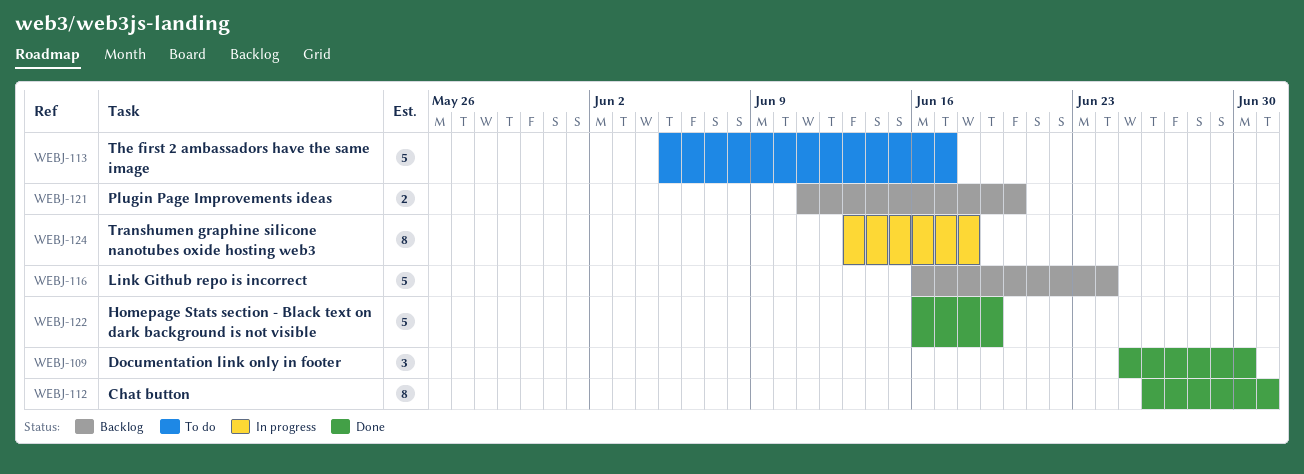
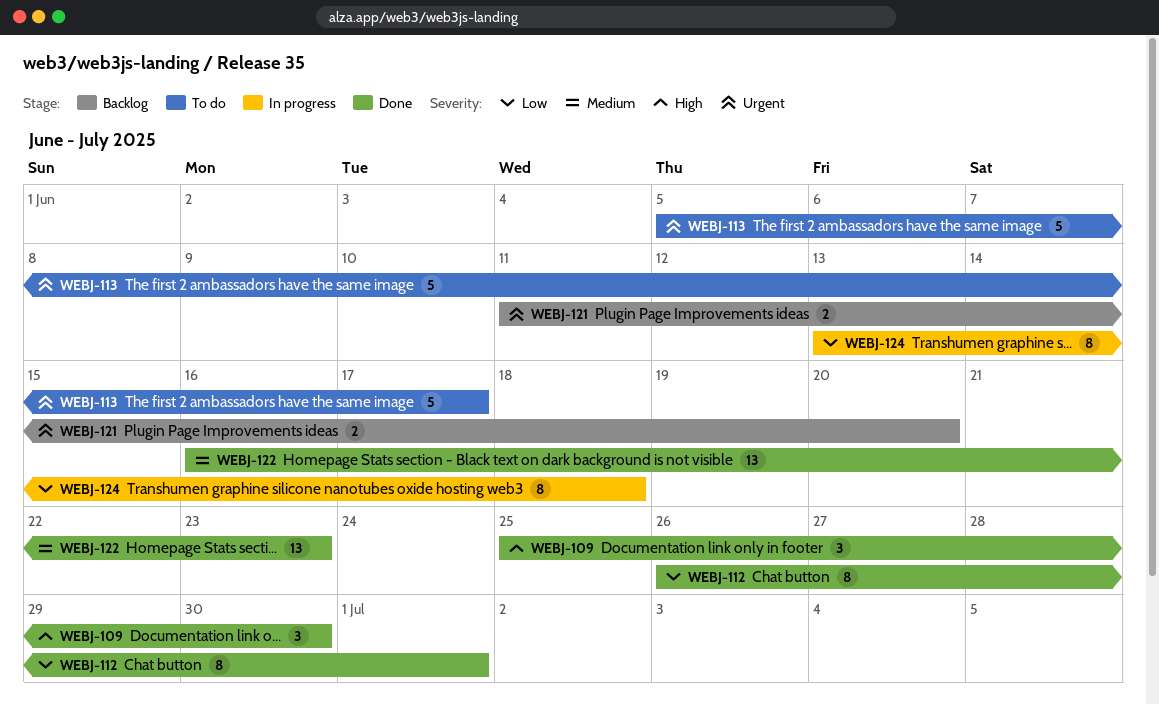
WEBJ-116: present -> none
WEBJ-122, estimate: 5 -> 13
WEBJ-122, due: Jun 19 -> Jun 23

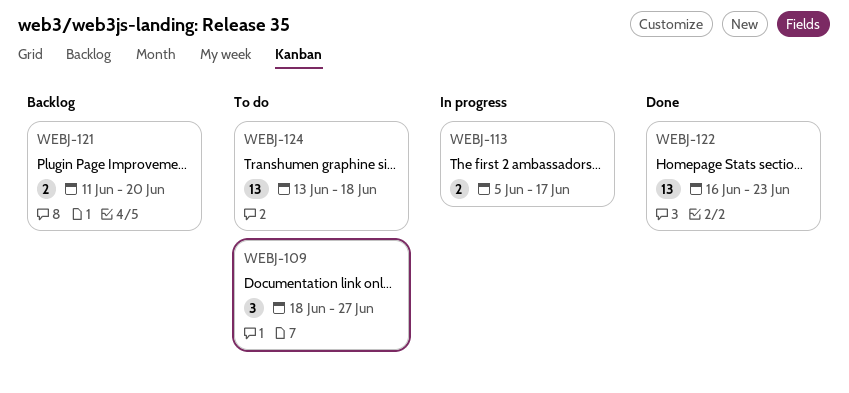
WEBJ-109, status: Done -> To do
WEBJ-109, start: Jun 25 -> Jun 18
WEBJ-109, due: Jun 30 -> Jun 27
WEBJ-112: present -> none
WEBJ-113, status: To do -> In progress
WEBJ-113, estimate: 5 -> 2
WEBJ-124, status: In progress -> To do
WEBJ-124, estimate: 8 -> 13

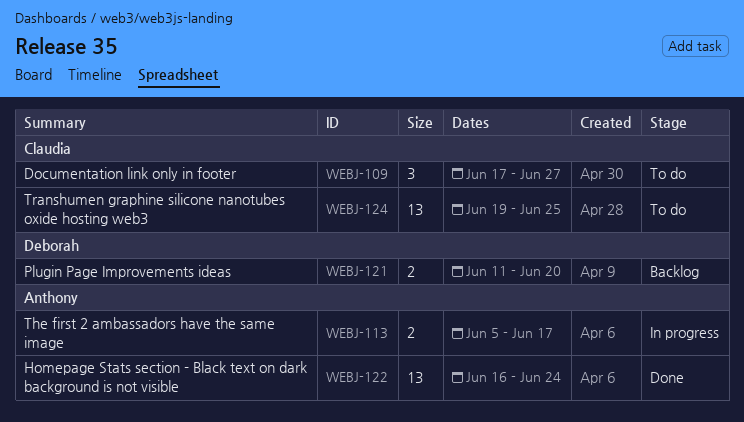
WEBJ-109, start: Jun 18 -> Jun 17
WEBJ-122, due: Jun 23 -> Jun 24
WEBJ-124, start: Jun 13 -> Jun 19
WEBJ-124, due: Jun 18 -> Jun 25

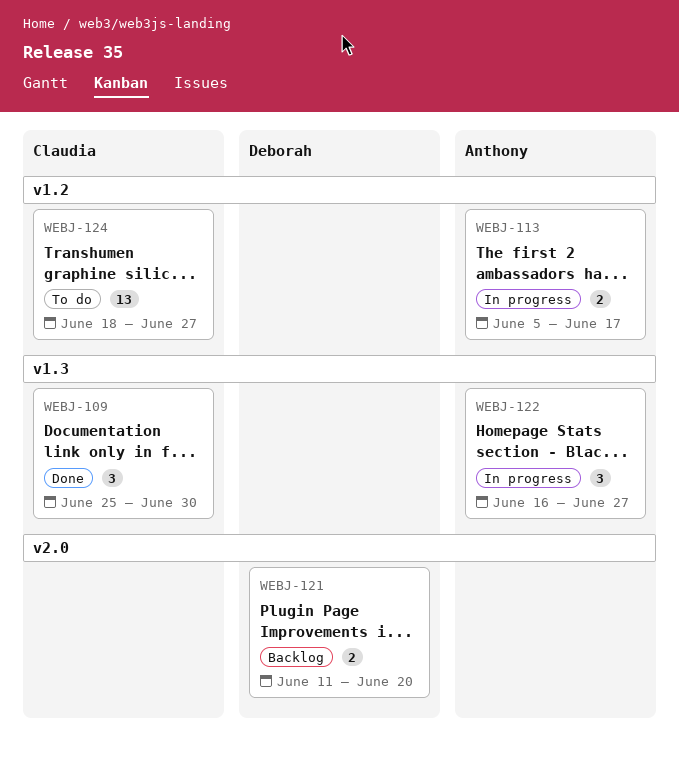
WEBJ-109, status: To do -> Done
WEBJ-109, start: Jun 17 -> Jun 25
WEBJ-109, due: Jun 27 -> Jun 30
WEBJ-122, status: Done -> In progress
WEBJ-122, estimate: 13 -> 3
WEBJ-122, due: Jun 24 -> Jun 27
WEBJ-124, start: Jun 19 -> Jun 18
WEBJ-124, due: Jun 25 -> Jun 27

